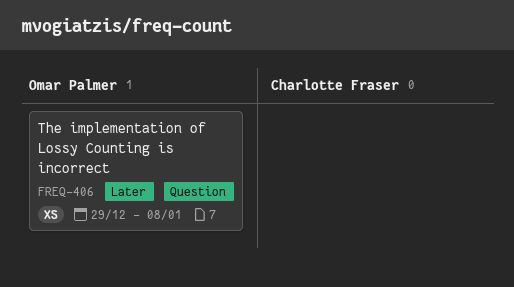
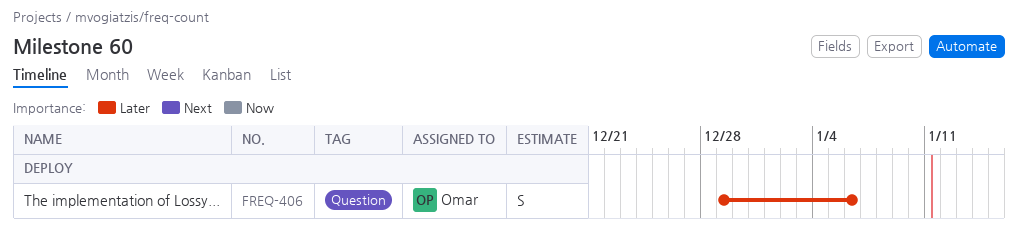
FREQ-406, estimate: XS -> S
FREQ-406, due: Jan 8 -> Jan 6

